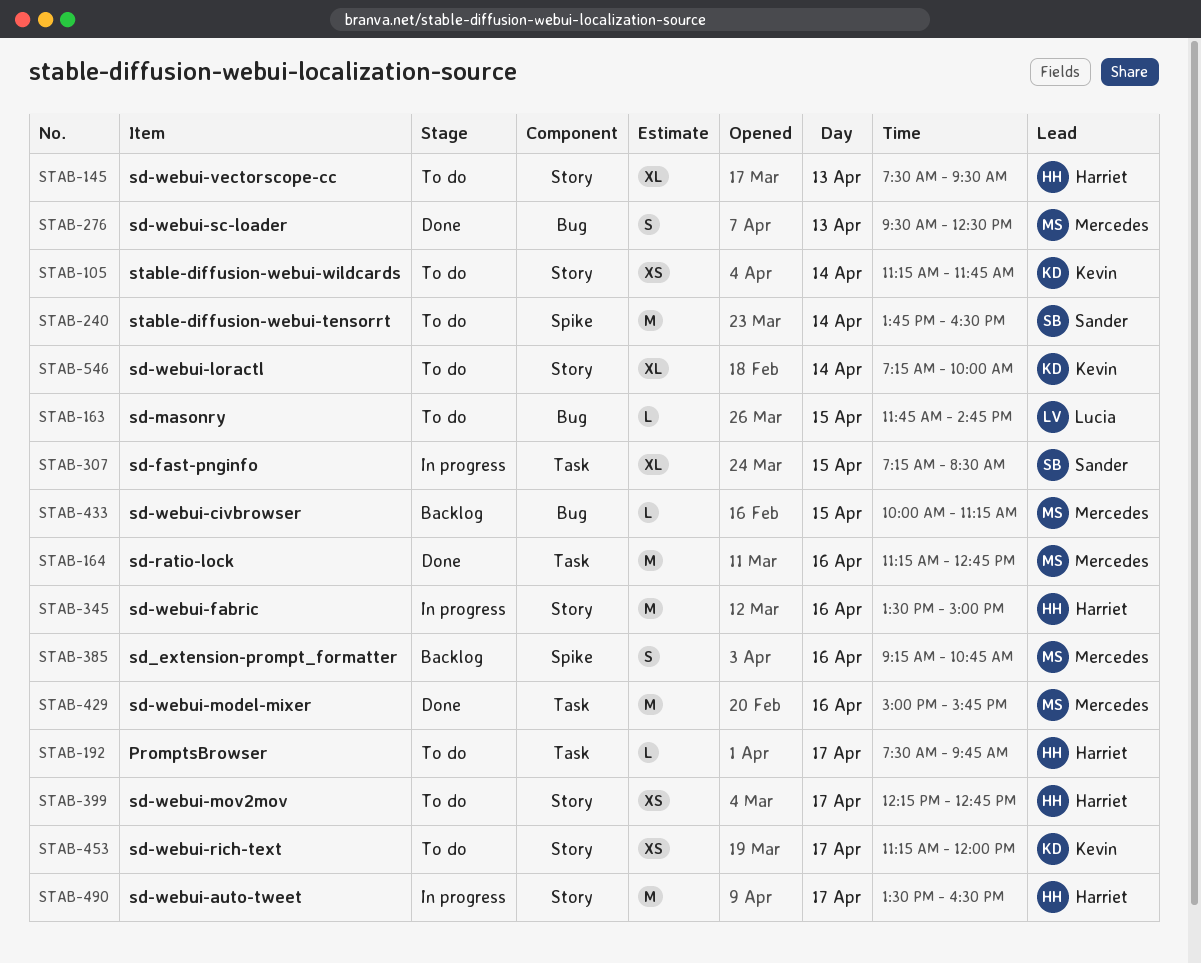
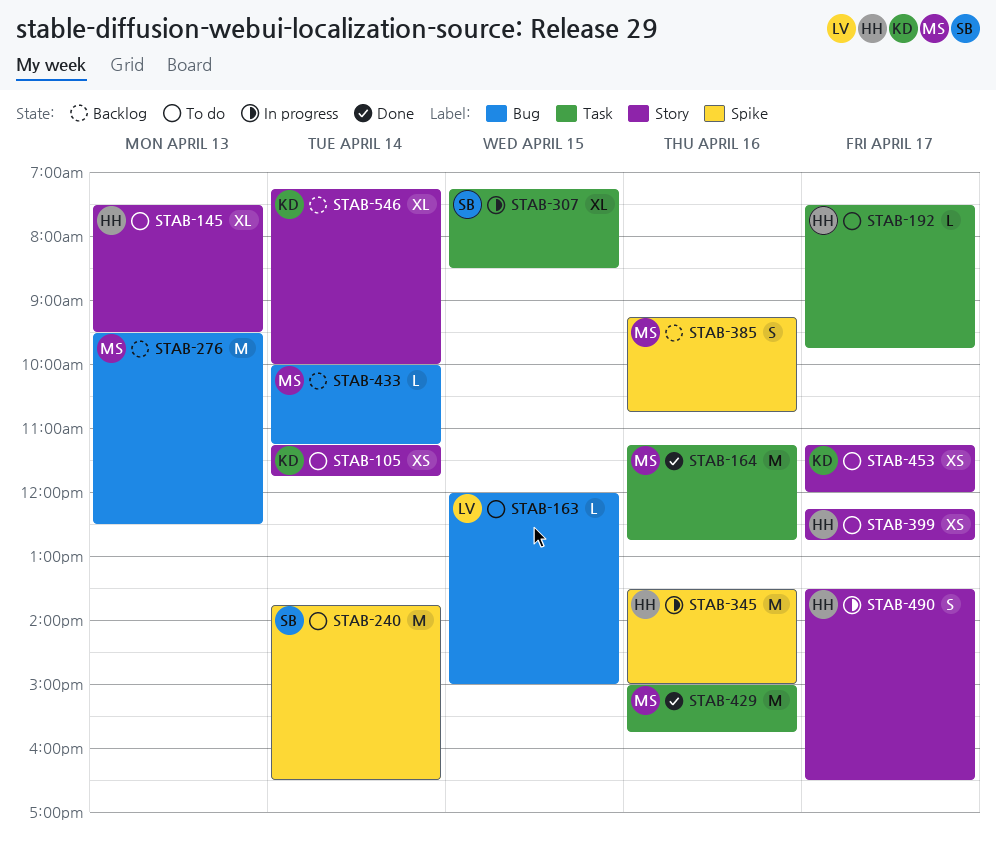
STAB-163, begins: 11:45 -> 12:00
STAB-163, ends: 14:45 -> 15:00
STAB-276, status: Done -> Backlog
STAB-276, estimate: S -> M
STAB-345, label: Story -> Spike
STAB-433, day: Apr 15 -> Apr 14
STAB-490, estimate: M -> S
STAB-546, status: To do -> Backlog

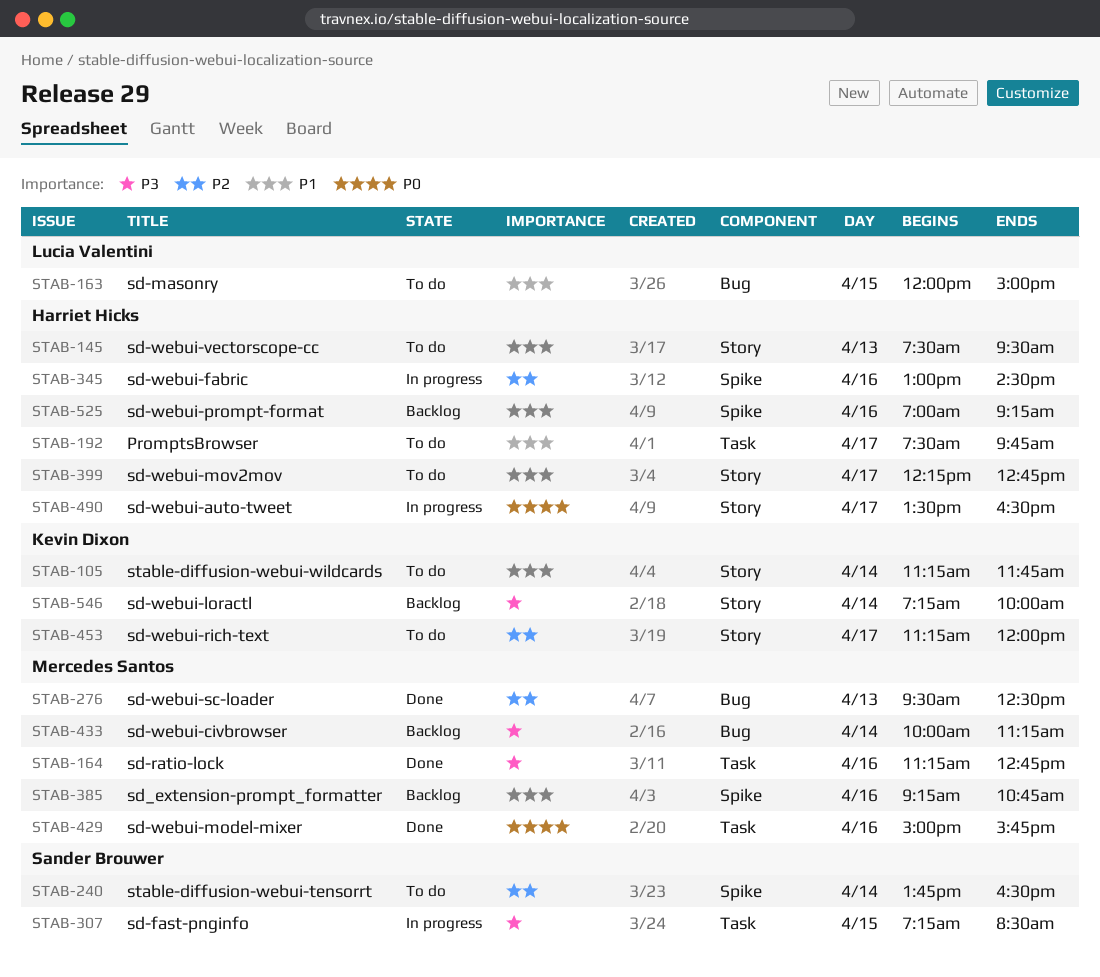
STAB-276, status: Backlog -> Done
STAB-345, begins: 13:30 -> 13:00
STAB-345, ends: 15:00 -> 14:30
STAB-525: none -> present

